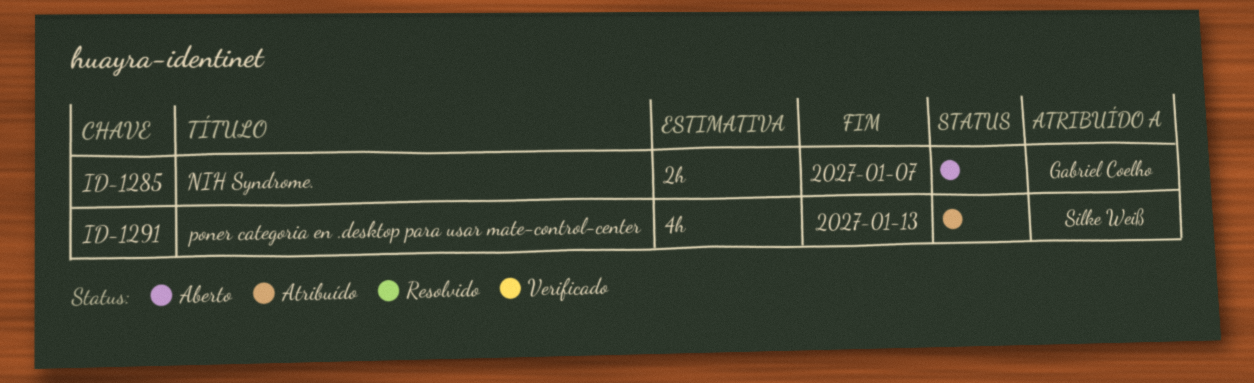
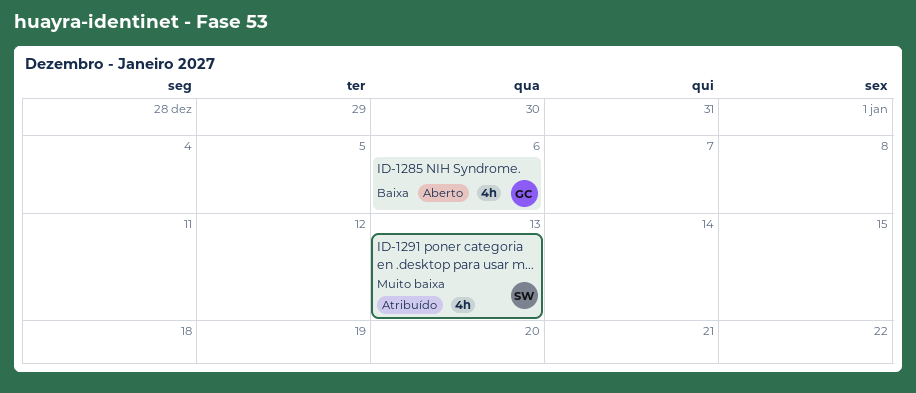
ID-1285, estimate: 2h -> 4h
ID-1285, due: Jan 7 -> Jan 6

